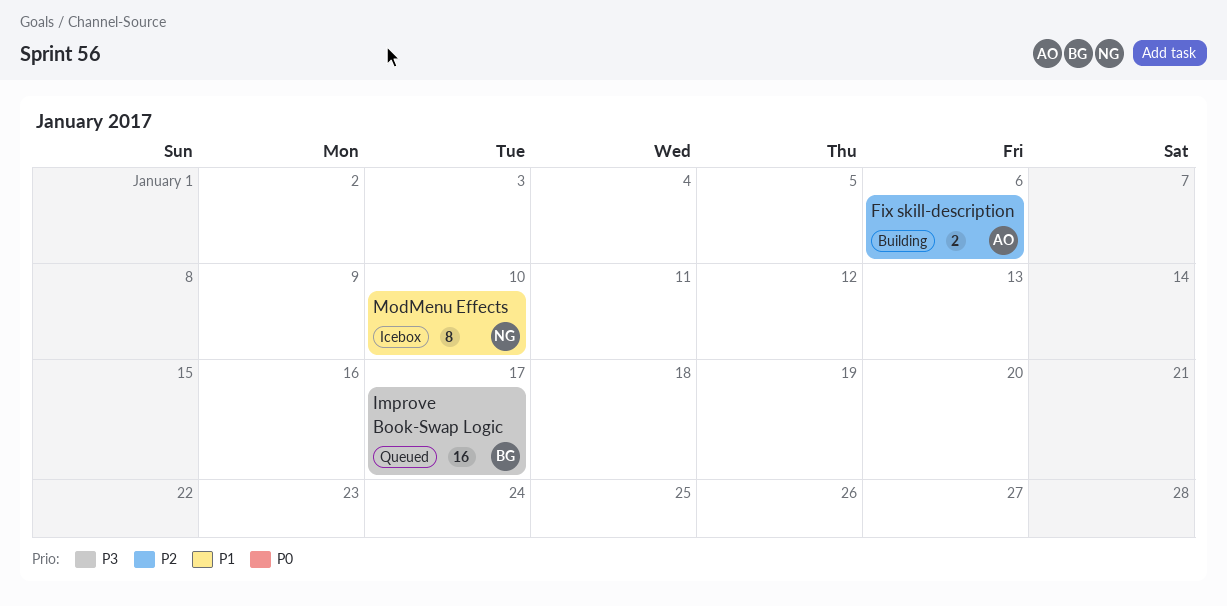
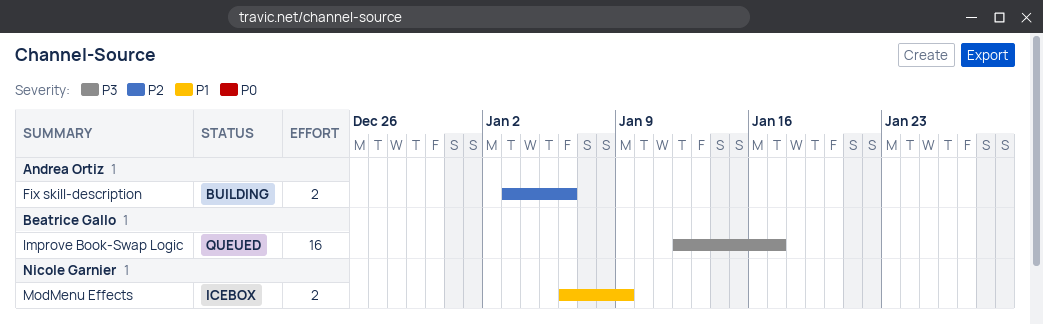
ModMenu Effects, estimate: 8 -> 2
ModMenu Effects, due: Jan 10 -> Jan 9

